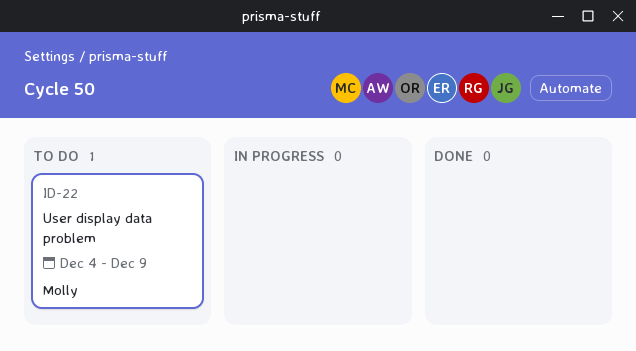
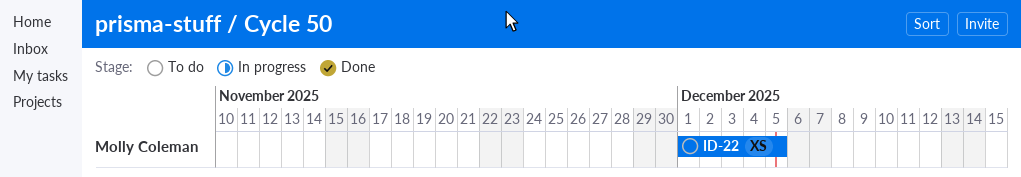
ID-22, start: Dec 4 -> Dec 1
ID-22, due: Dec 9 -> Dec 5

